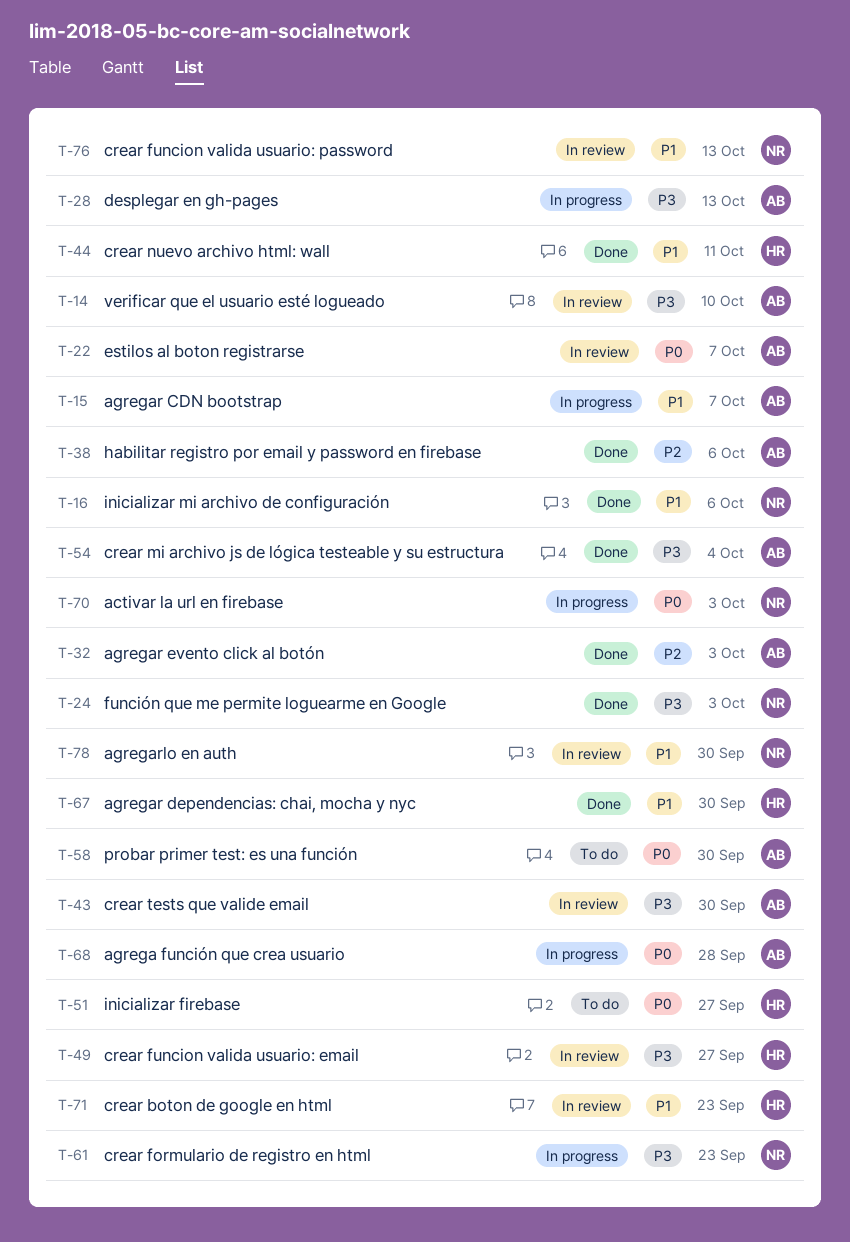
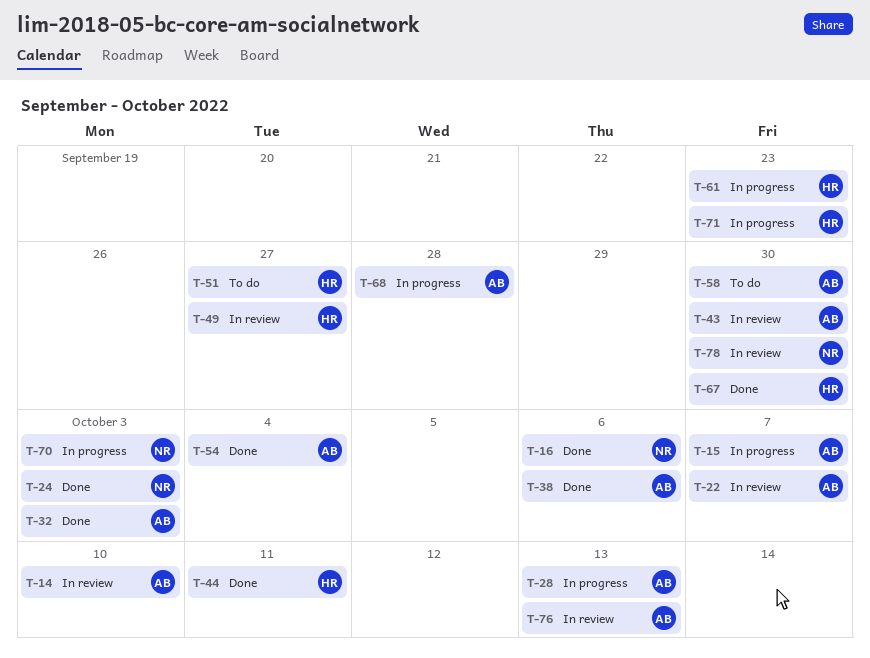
T-61, owner: NR -> HR
T-71, status: In review -> In progress
T-76, owner: NR -> AB

